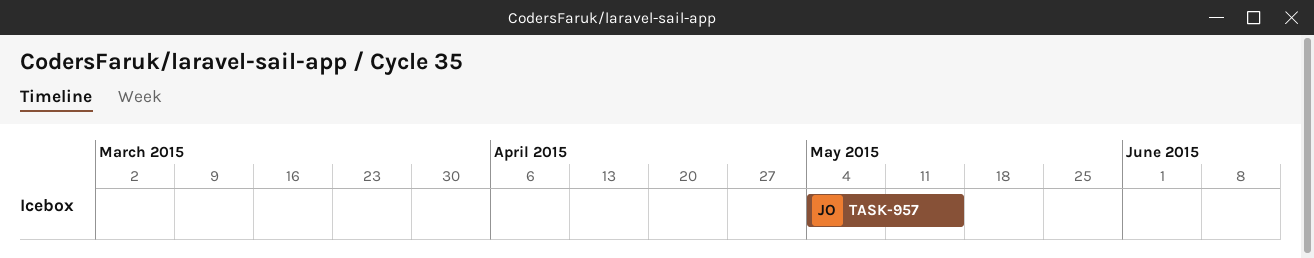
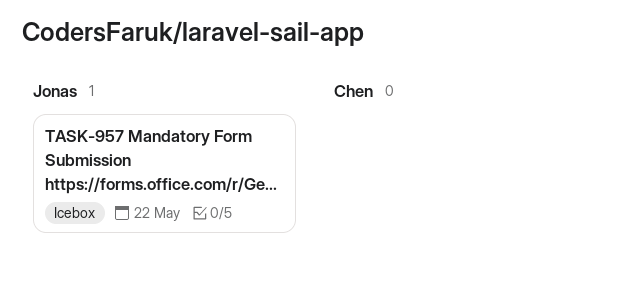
TASK-957, due: May 15 -> May 22

